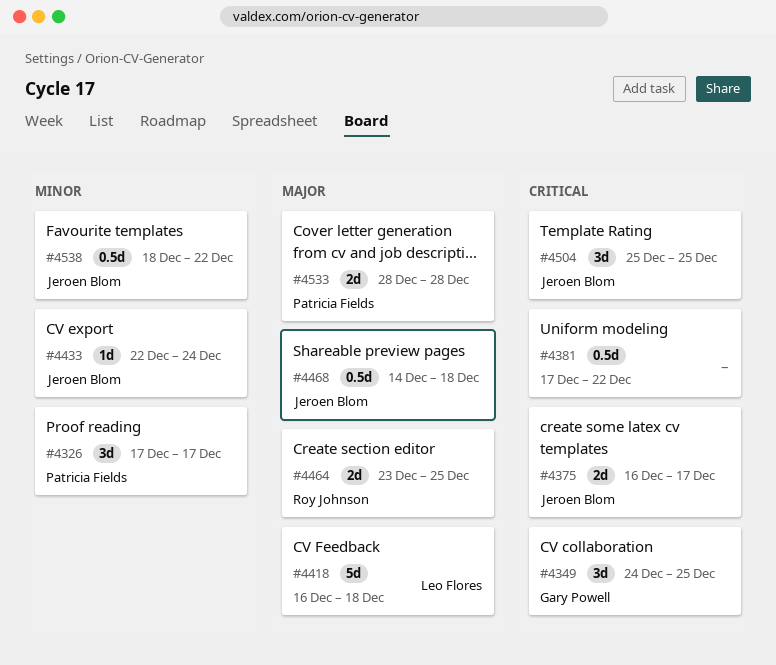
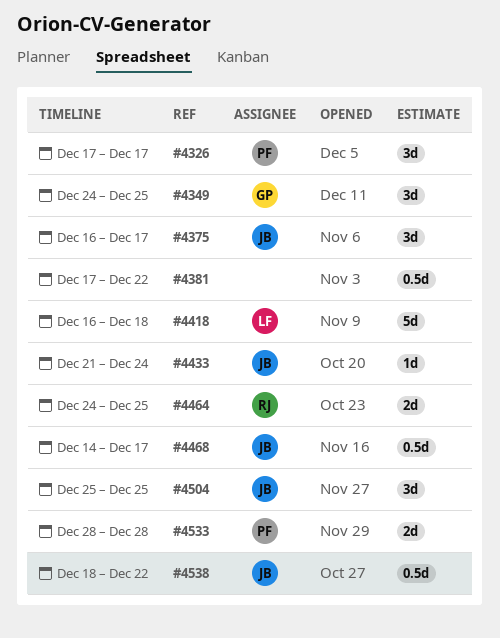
#4375, estimate: 2d -> 3d
#4433, start: Dec 22 -> Dec 21
#4464, start: Dec 23 -> Dec 24
#4468, due: Dec 18 -> Dec 17

